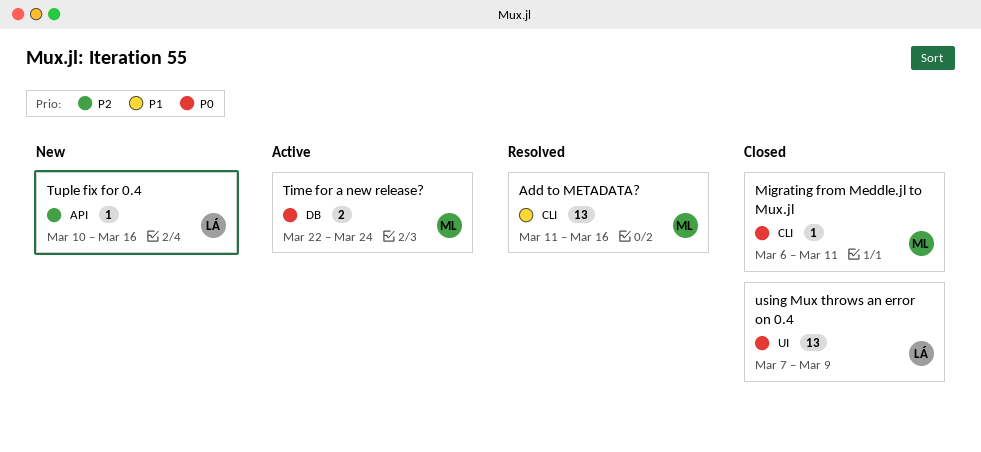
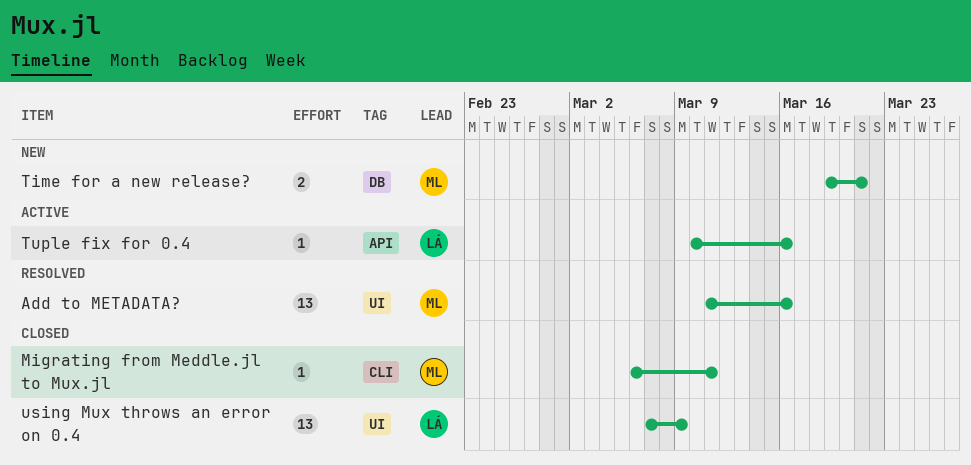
Add to METADATA?, label: CLI -> UI
Time for a new release?, status: Active -> New
Time for a new release?, start: Mar 22 -> Mar 19
Time for a new release?, due: Mar 24 -> Mar 21
Tuple fix for 0.4, status: New -> Active

